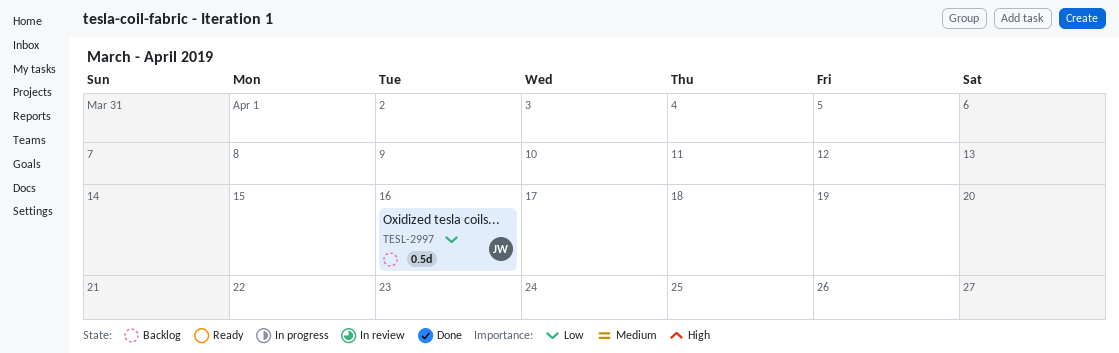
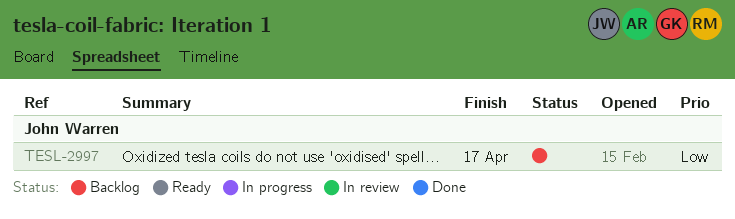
TESL-2997, due: Apr 16 -> Apr 17

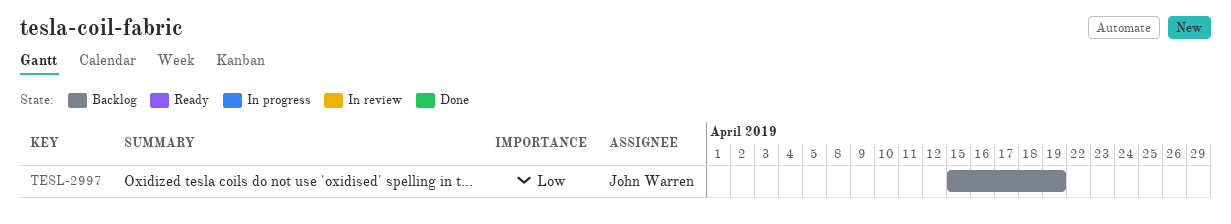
TESL-2997, due: Apr 17 -> Apr 19

